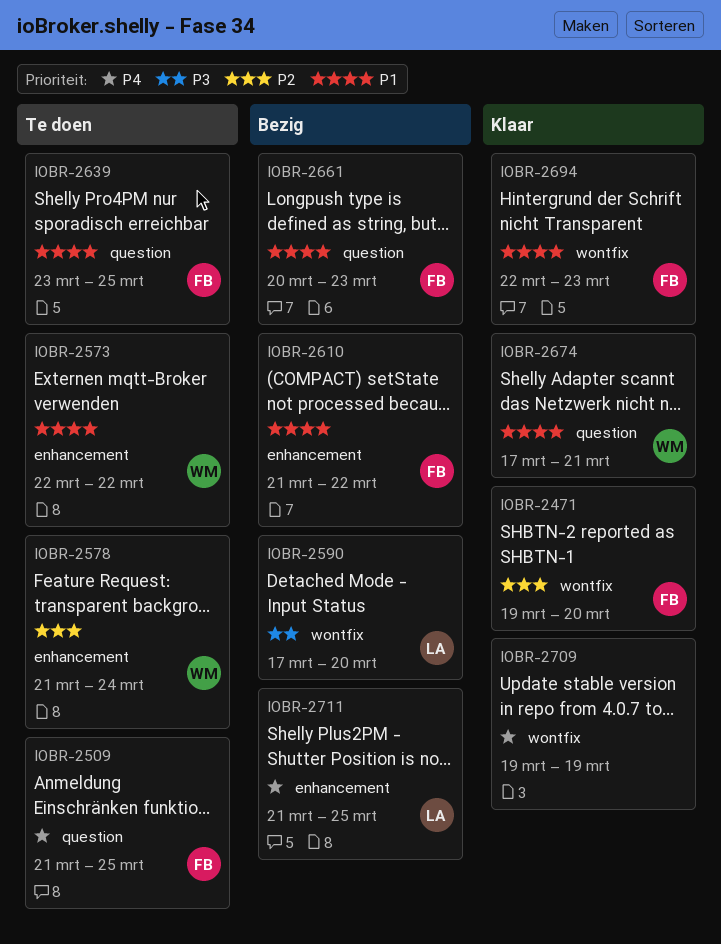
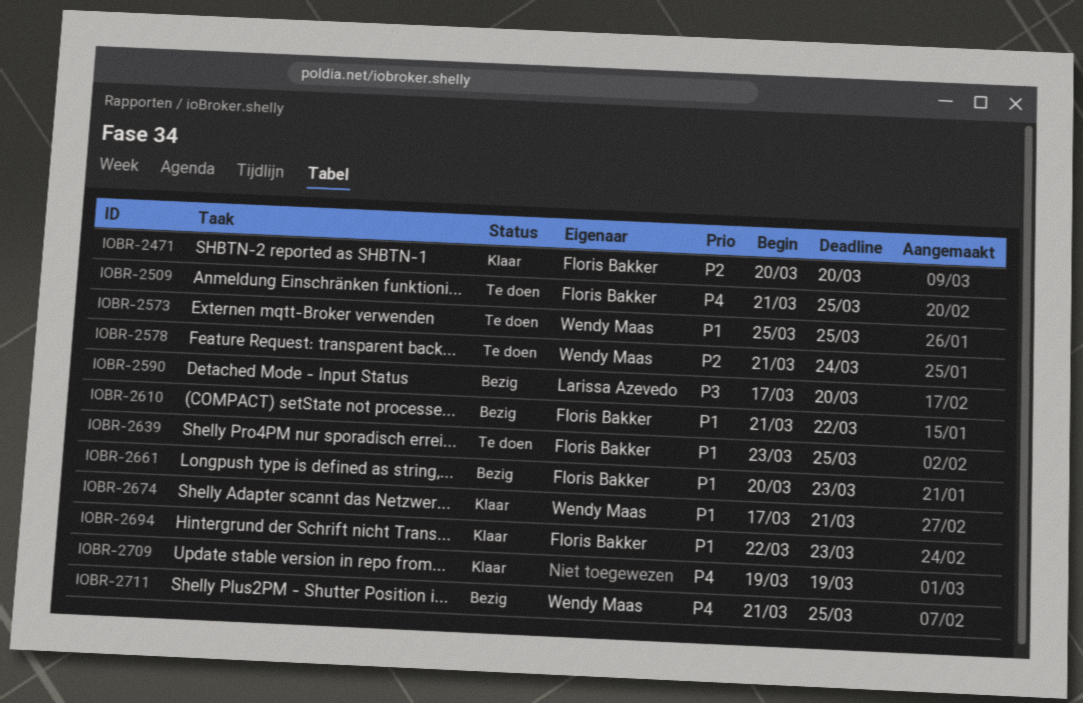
IOBR-2471, start: Mar 19 -> Mar 20
IOBR-2573, start: Mar 22 -> Mar 25
IOBR-2573, due: Mar 22 -> Mar 25
IOBR-2711, owner: Larissa Azevedo -> Wendy Maas

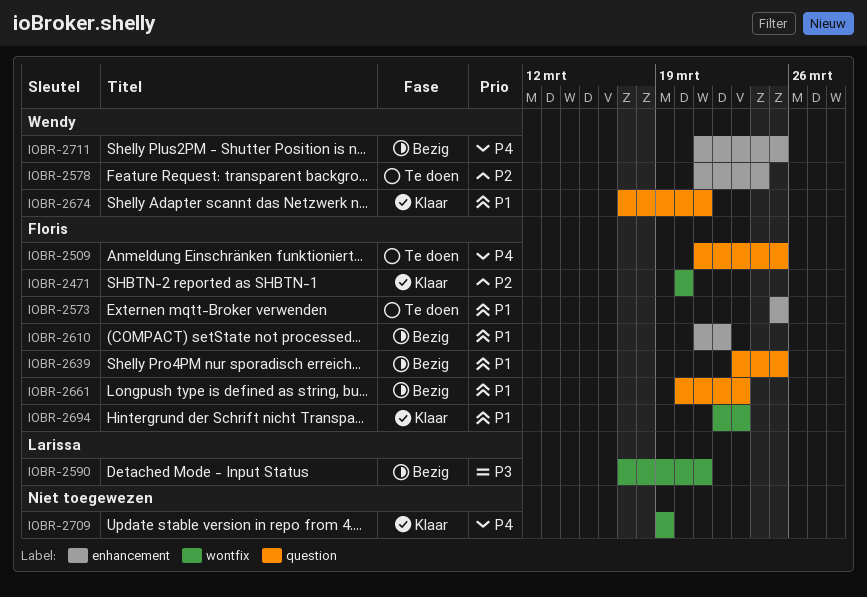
IOBR-2573, owner: Wendy Maas -> Floris Bakker
IOBR-2590, due: Mar 20 -> Mar 21
IOBR-2639, status: Te doen -> Bezig

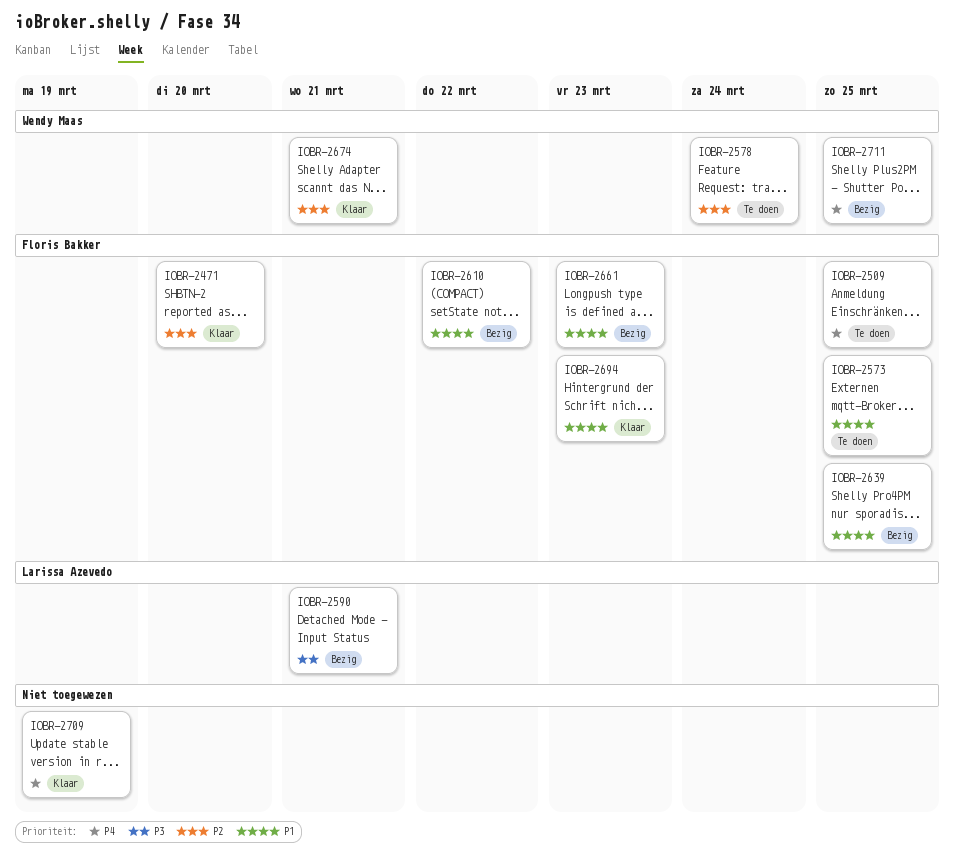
IOBR-2674, priority: P1 -> P2

